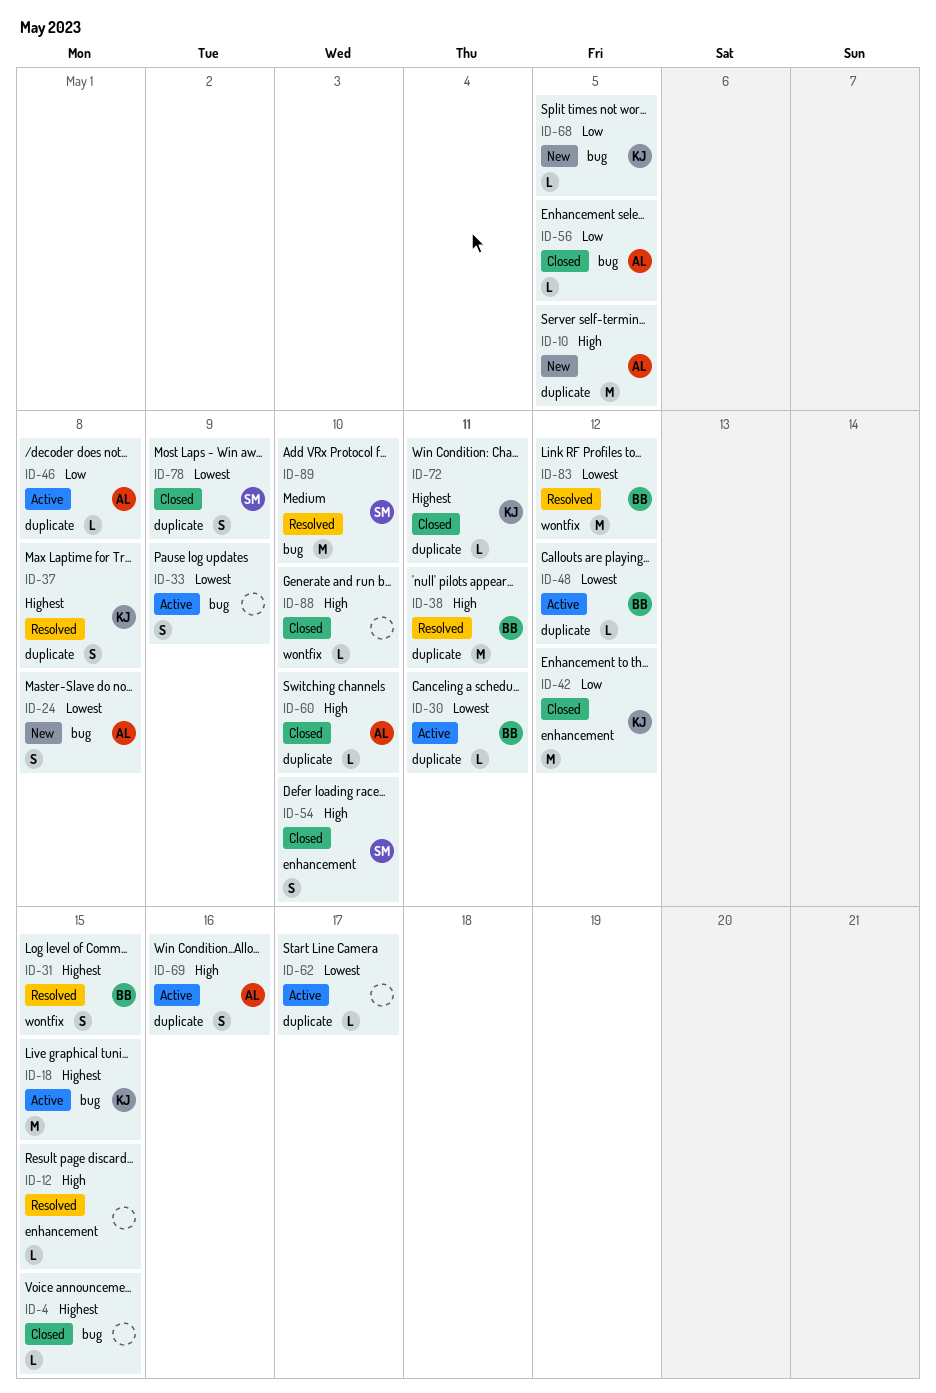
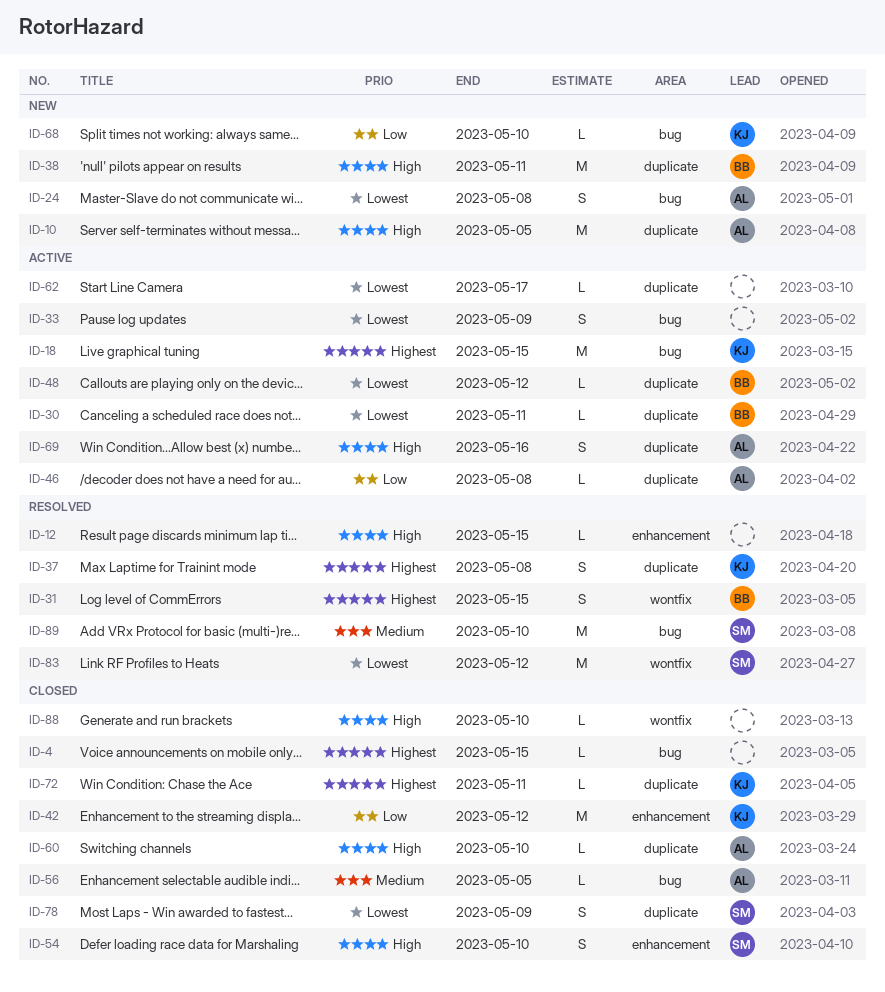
ID-38, status: Resolved -> New
ID-56, priority: Low -> Medium
ID-68, due: May 5 -> May 10
ID-83, owner: BB -> SM

